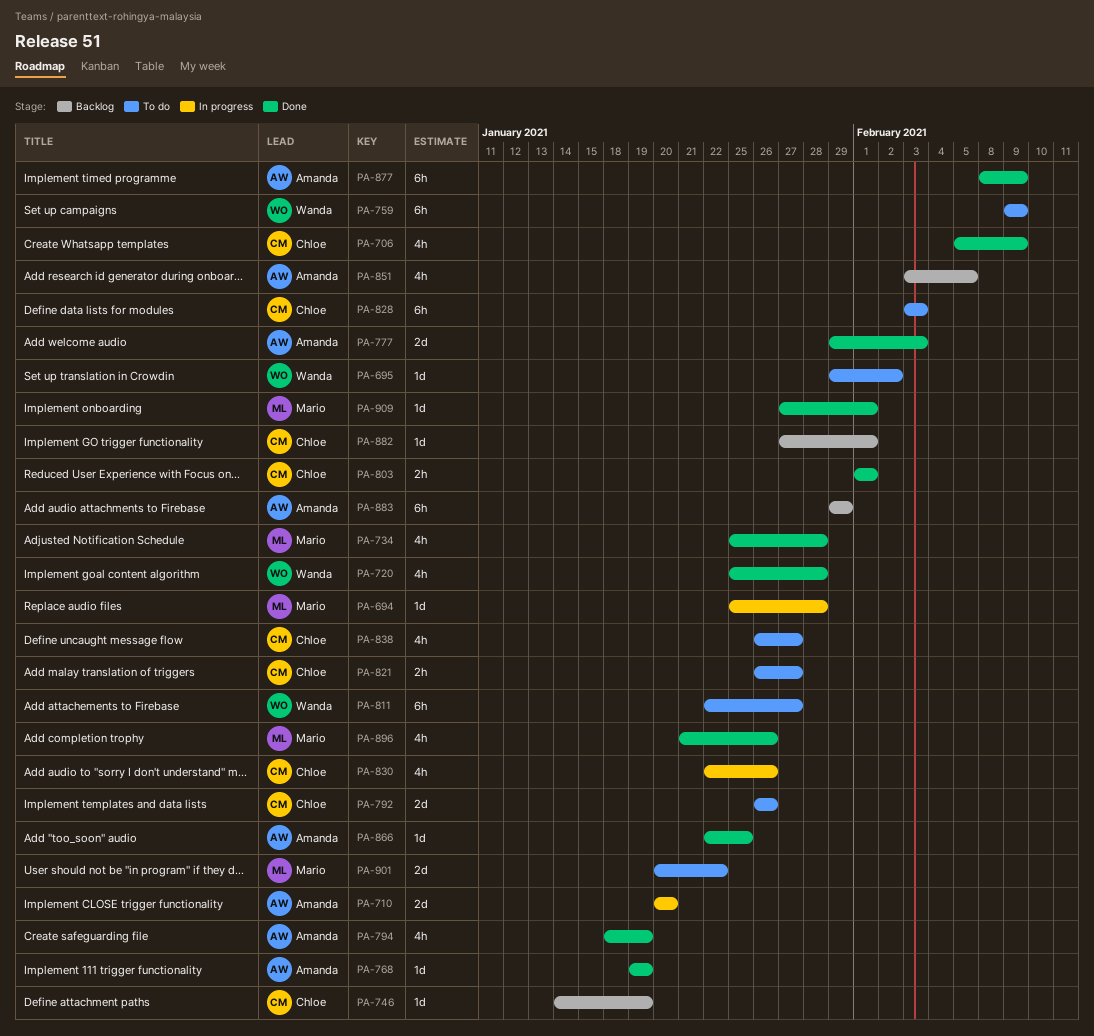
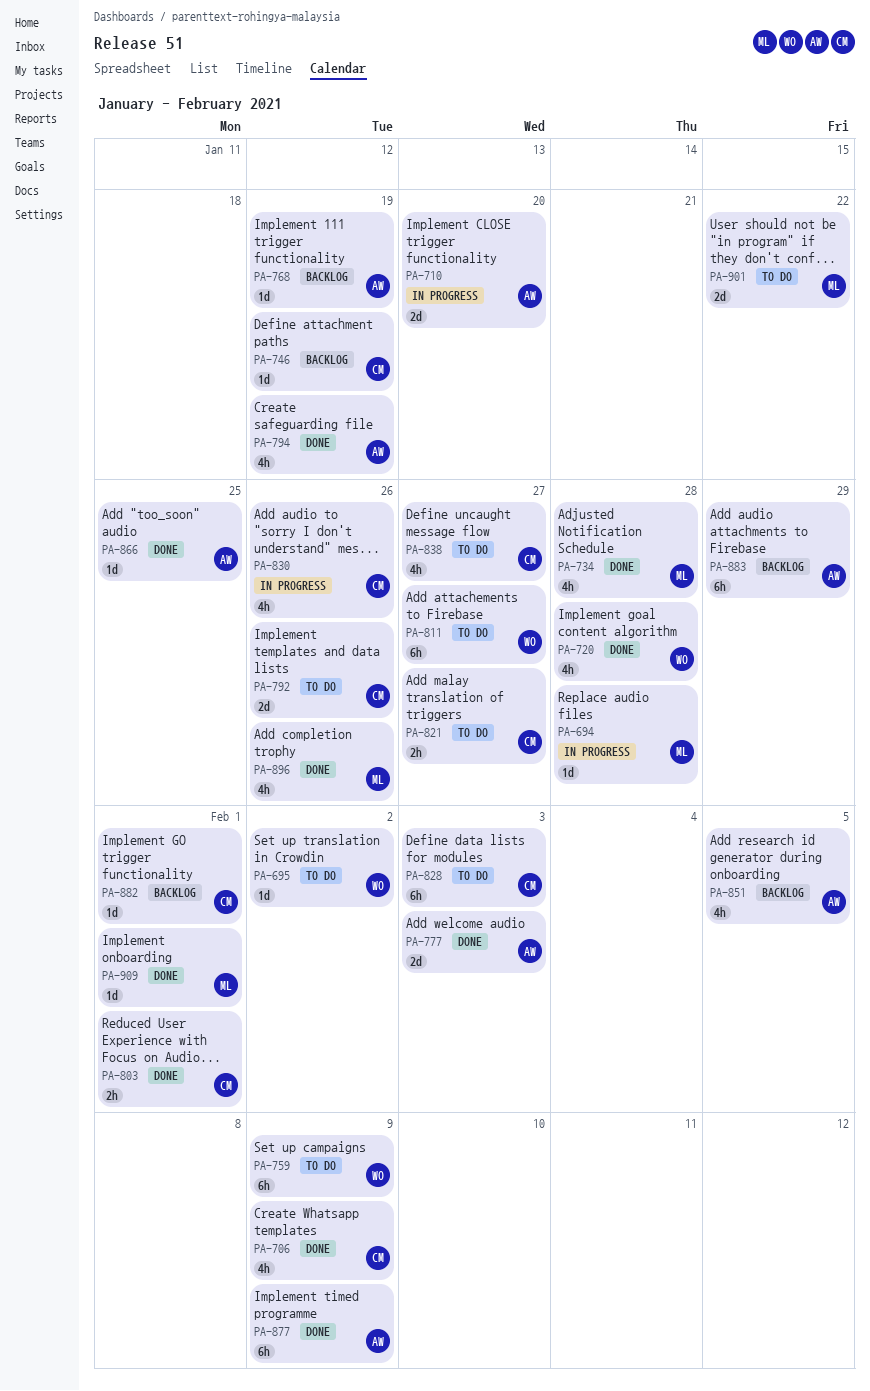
PA-768, status: Done -> Backlog

